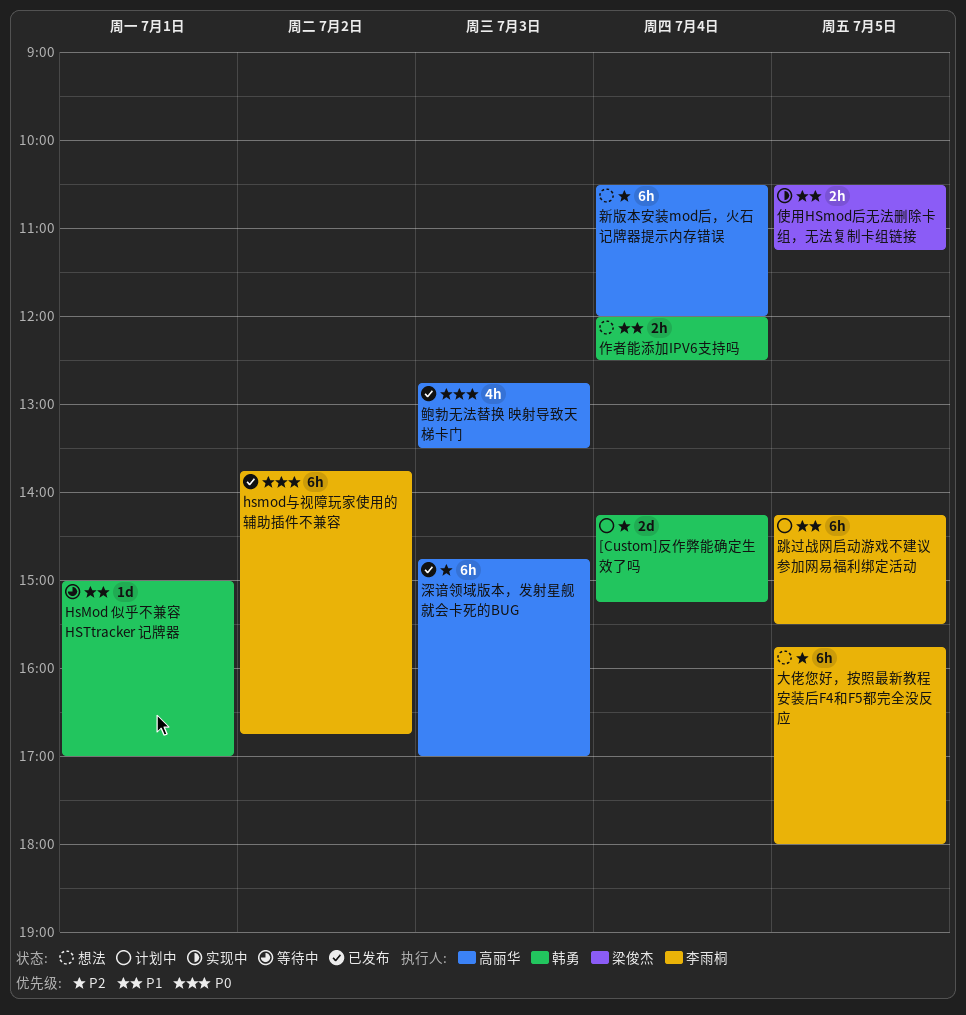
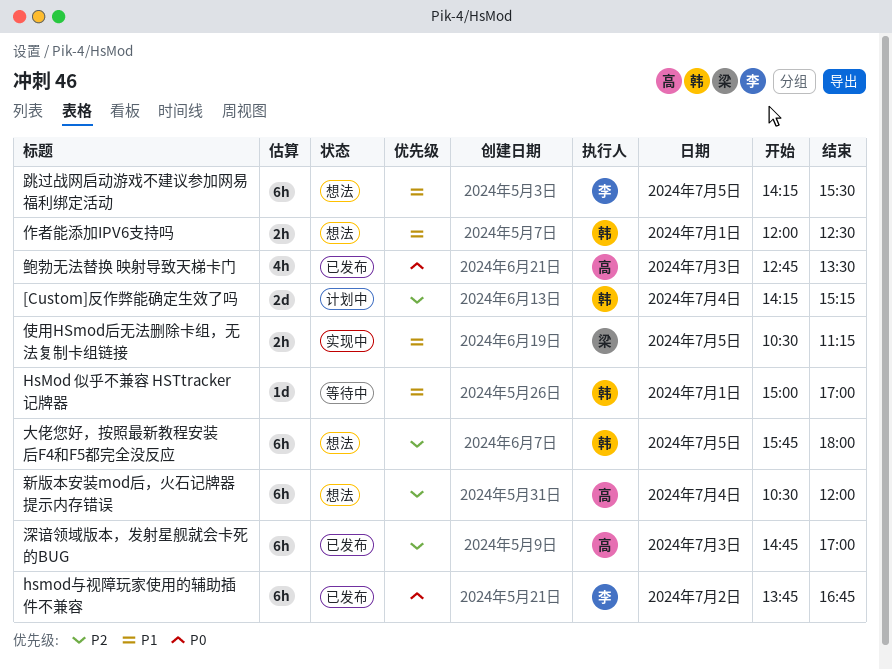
作者能添加IPV6支持吗, day: Jul 4 -> Jul 1
大佬您好，按照最新教程安装后F4和F5都完全没反应, owner: 李雨桐 -> 韩勇
跳过战网启动游戏不建议参加网易福利绑定活动, status: 计划中 -> 想法

